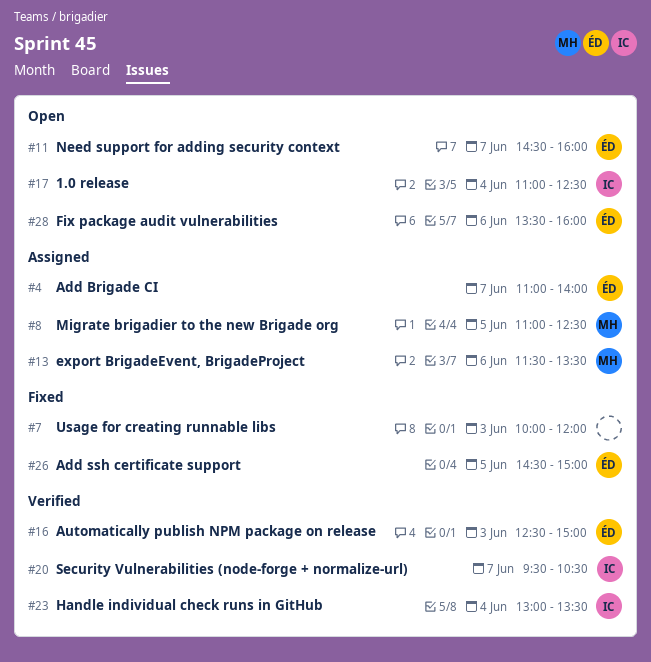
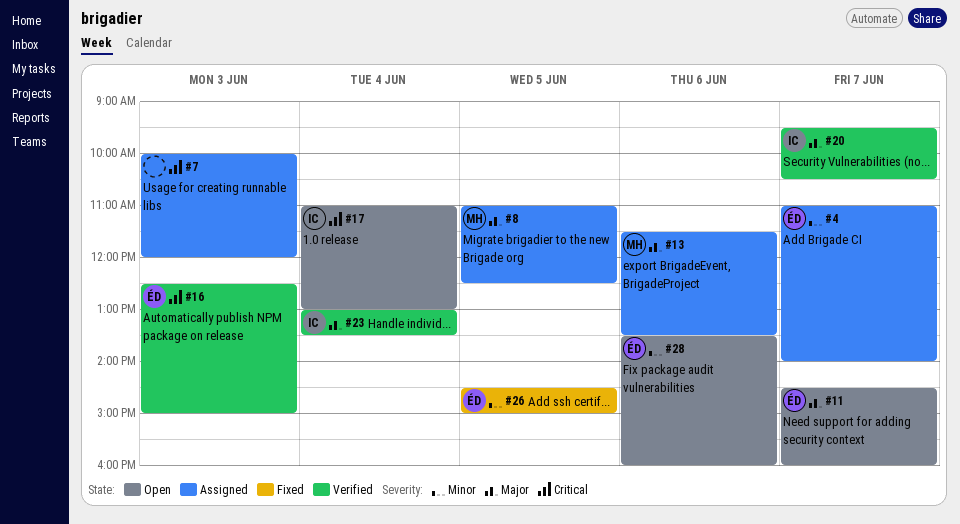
#7, status: Fixed -> Assigned
#17, ends: 12:30 -> 13:00

